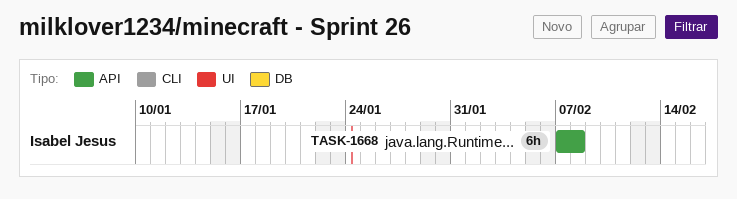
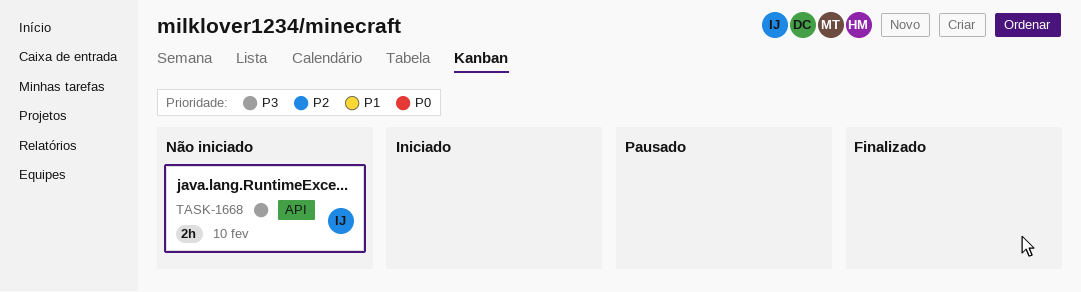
TASK-1668, estimate: 6h -> 2h
TASK-1668, due: Feb 8 -> Feb 10

